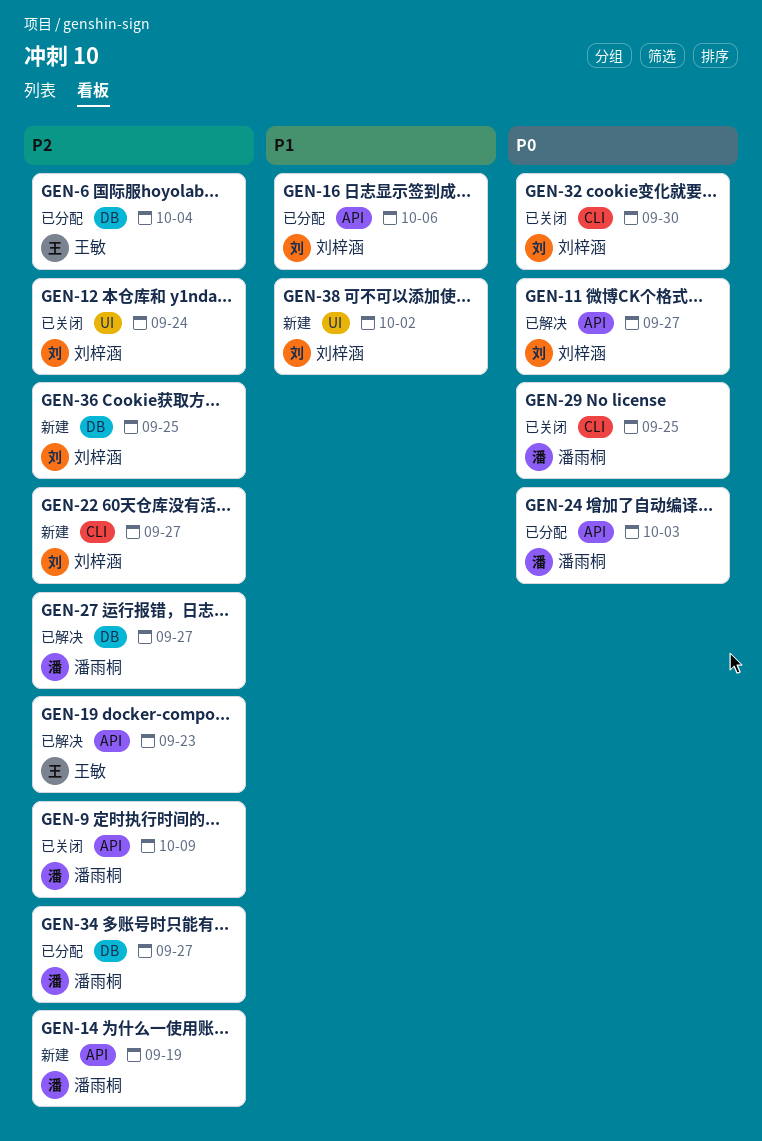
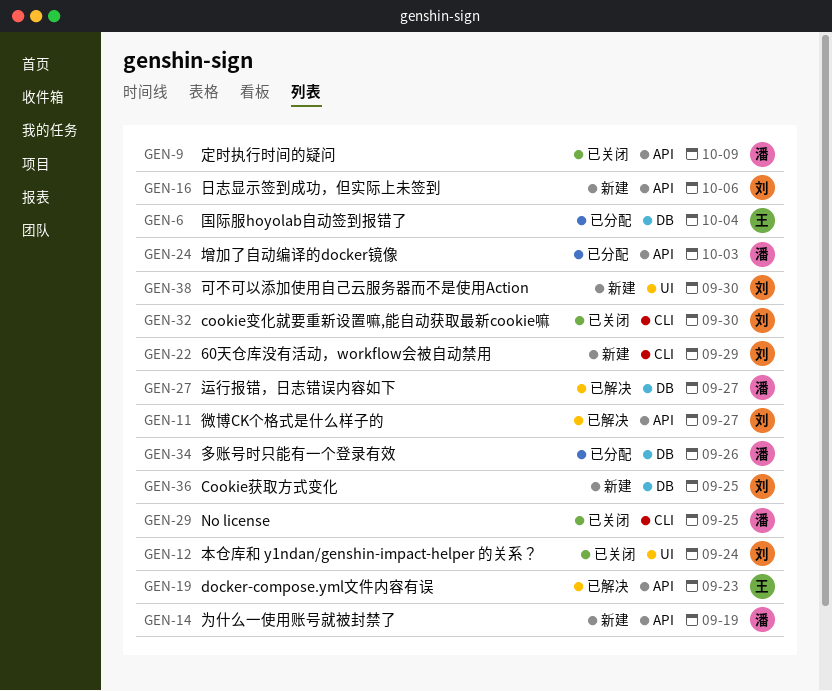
GEN-16, status: 已分配 -> 新建
GEN-22, due: Sep 27 -> Sep 29
GEN-34, due: Sep 27 -> Sep 26
GEN-38, due: Oct 2 -> Sep 30

